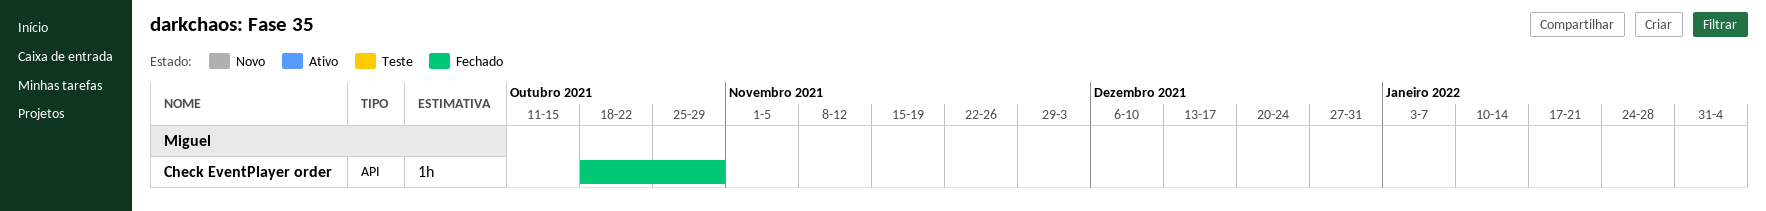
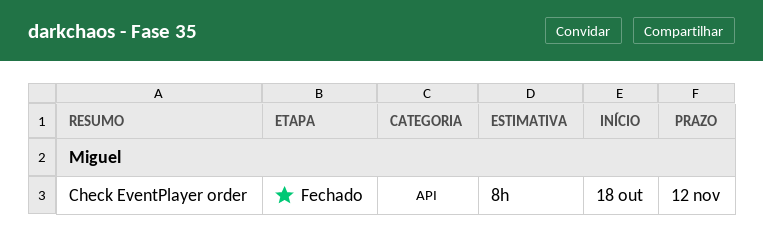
Check EventPlayer order, estimate: 1h -> 8h
Check EventPlayer order, due: Oct 29 -> Nov 12

